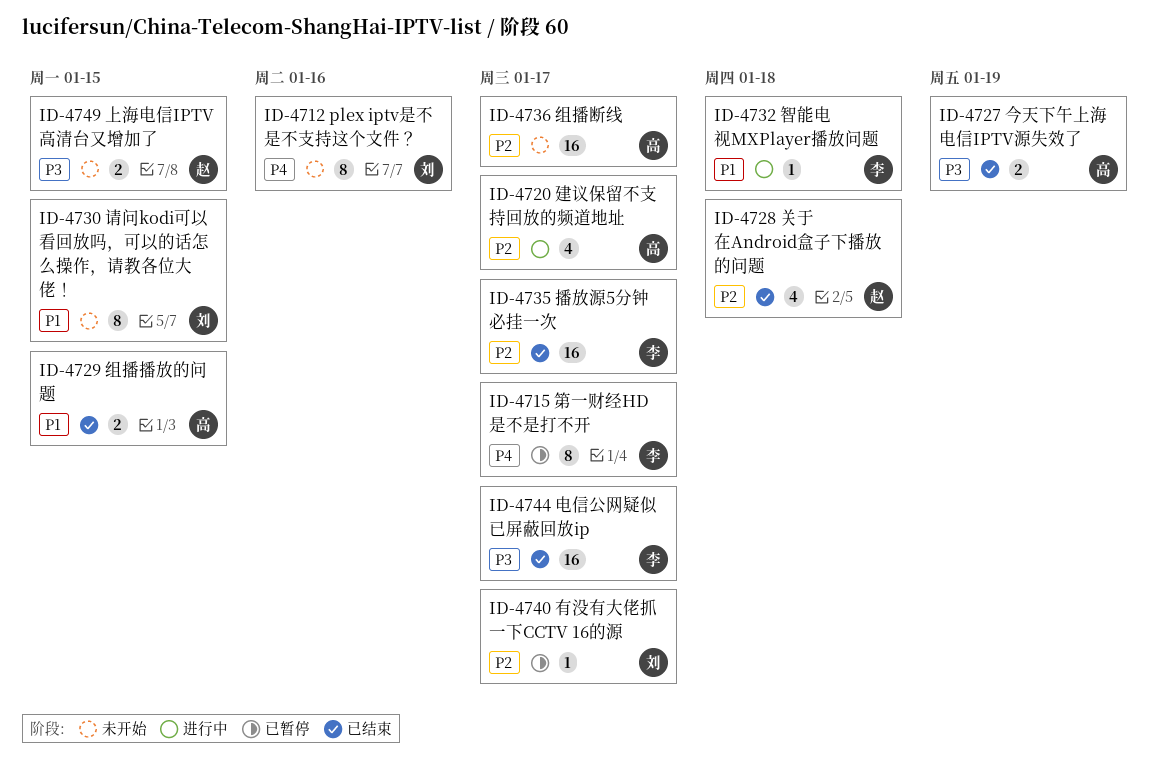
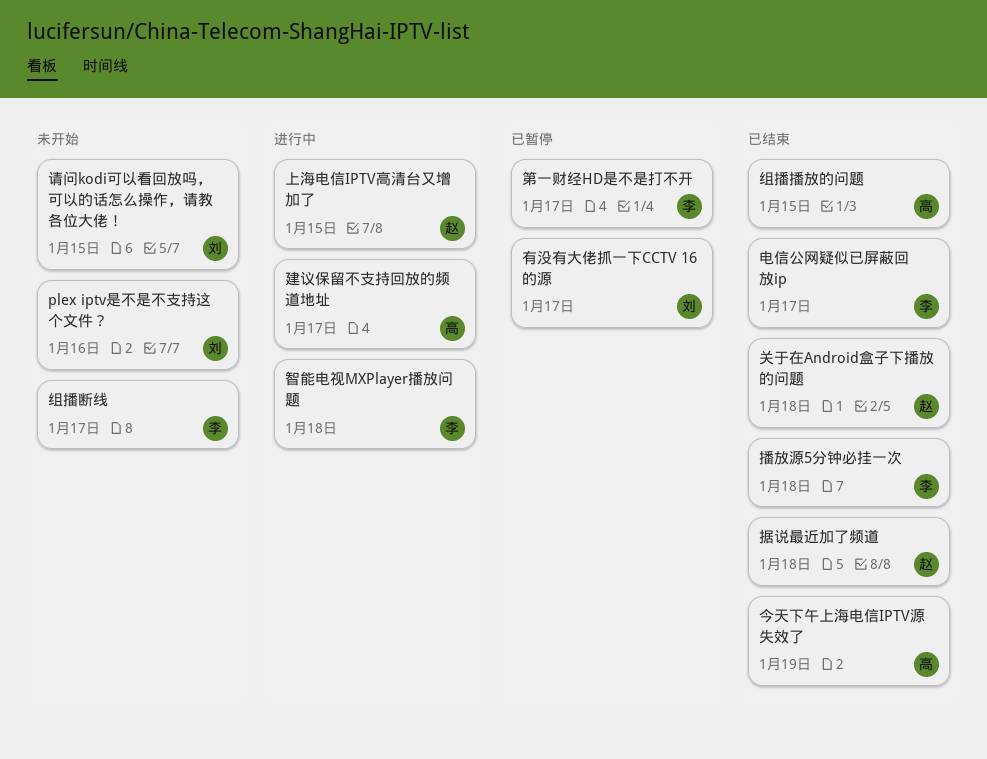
上海电信IPTV高清台又增加了, status: 未开始 -> 进行中
据说最近加了频道: none -> present
播放源5分钟必挂一次, due: Jan 17 -> Jan 18
组播断线, owner: 高 -> 李

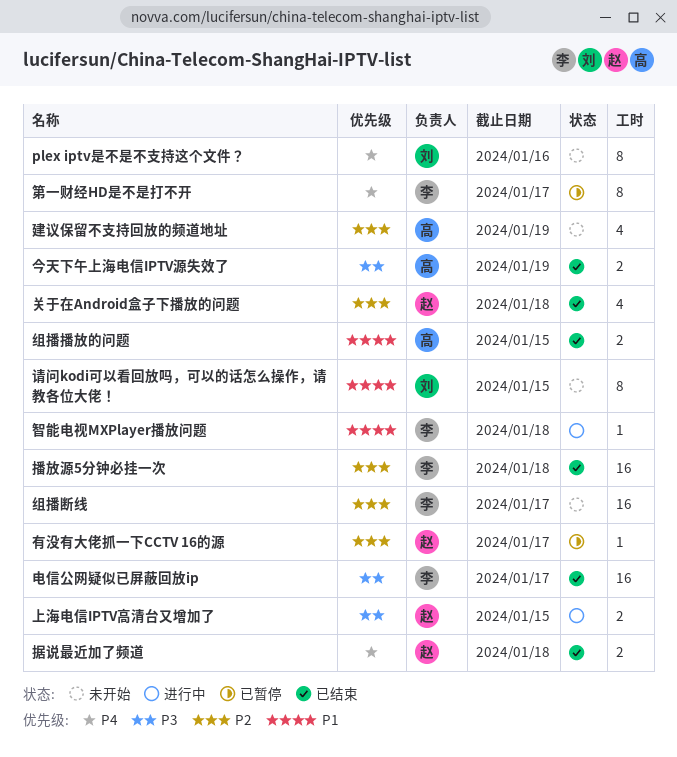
建议保留不支持回放的频道地址, status: 进行中 -> 未开始
建议保留不支持回放的频道地址, due: Jan 17 -> Jan 19
有没有大佬抓一下CCTV 16的源, owner: 刘 -> 赵

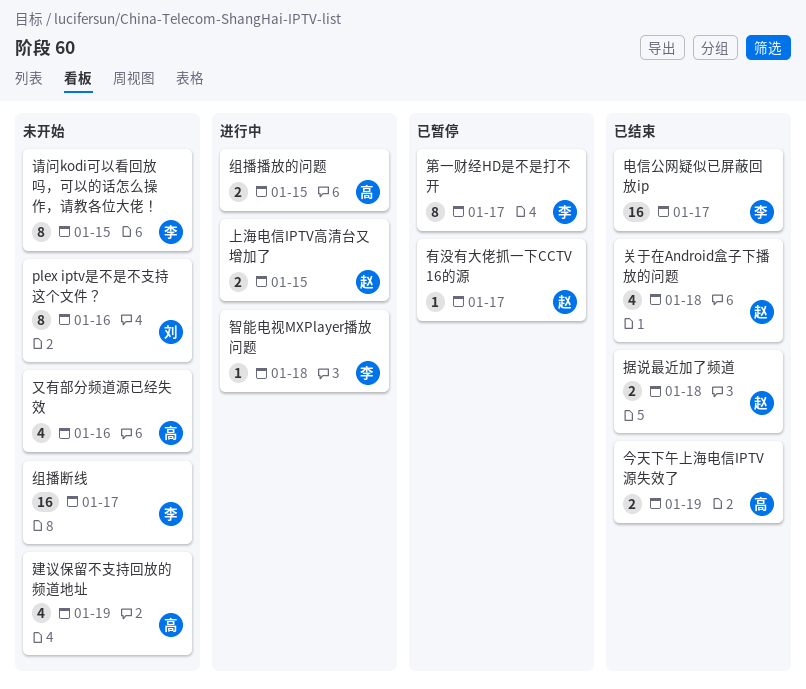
又有部分频道源已经失效: none -> present
播放源5分钟必挂一次: present -> none
组播播放的问题, status: 已结束 -> 进行中
请问kodi可以看回放吗，可以的话怎么操作，请教各位大佬！, owner: 刘 -> 李

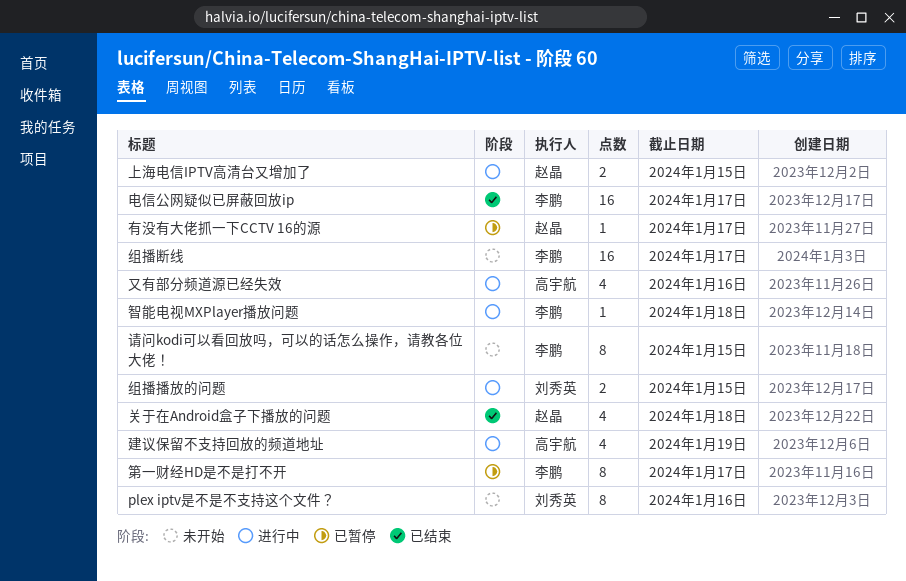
今天下午上海电信IPTV源失效了: present -> none
又有部分频道源已经失效, status: 未开始 -> 进行中
建议保留不支持回放的频道地址, status: 未开始 -> 进行中
据说最近加了频道: present -> none
组播播放的问题, owner: 高宇航 -> 刘秀英

